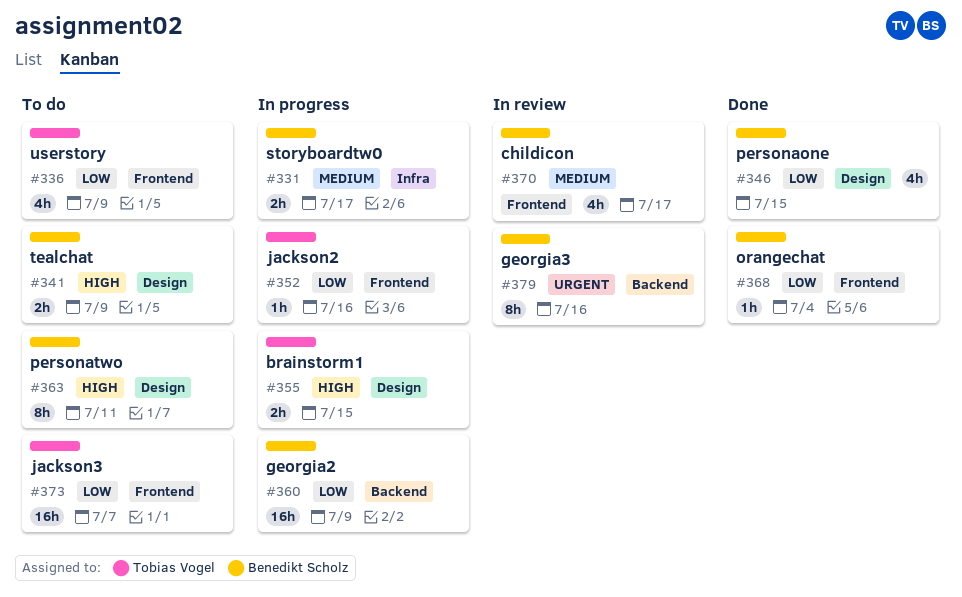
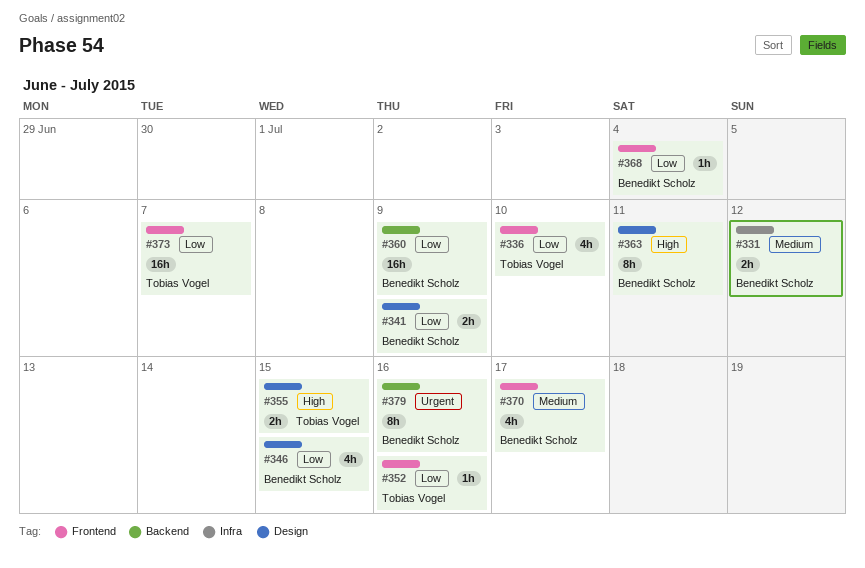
#331, due: Jul 17 -> Jul 12
#336, due: Jul 9 -> Jul 10
#341, priority: High -> Low

